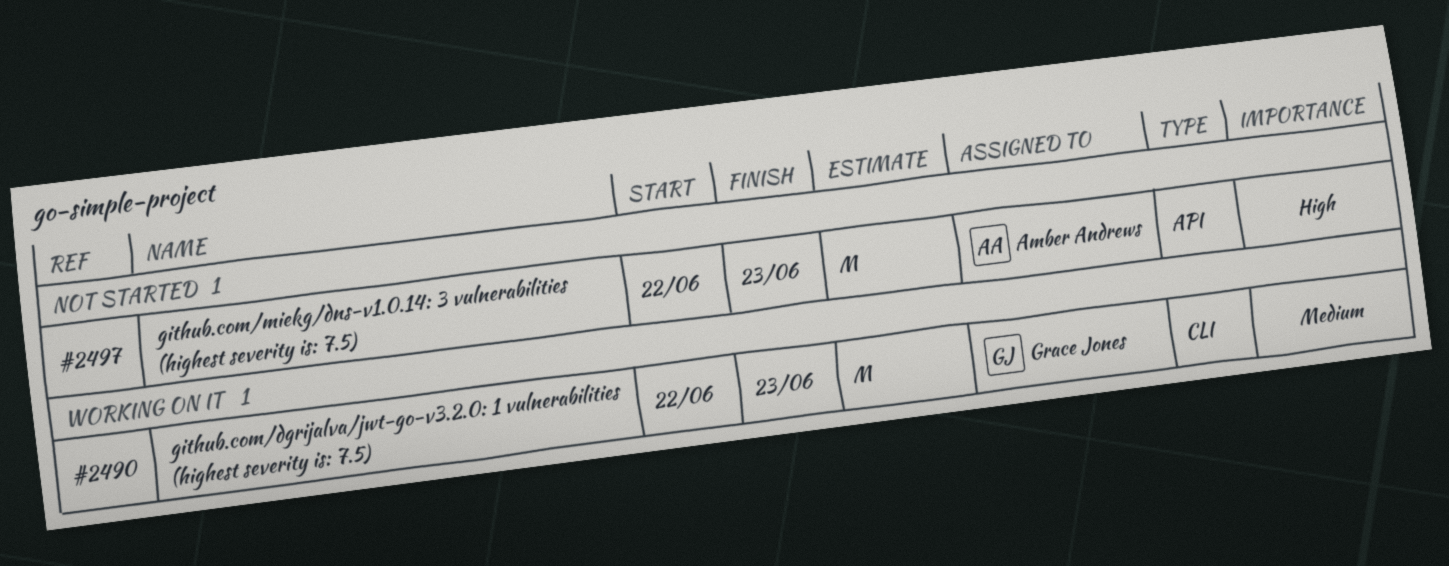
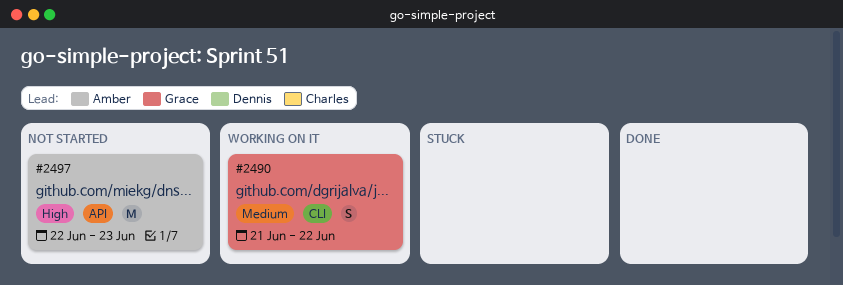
#2490, estimate: M -> S
#2490, start: Jun 22 -> Jun 21
#2490, due: Jun 23 -> Jun 22

